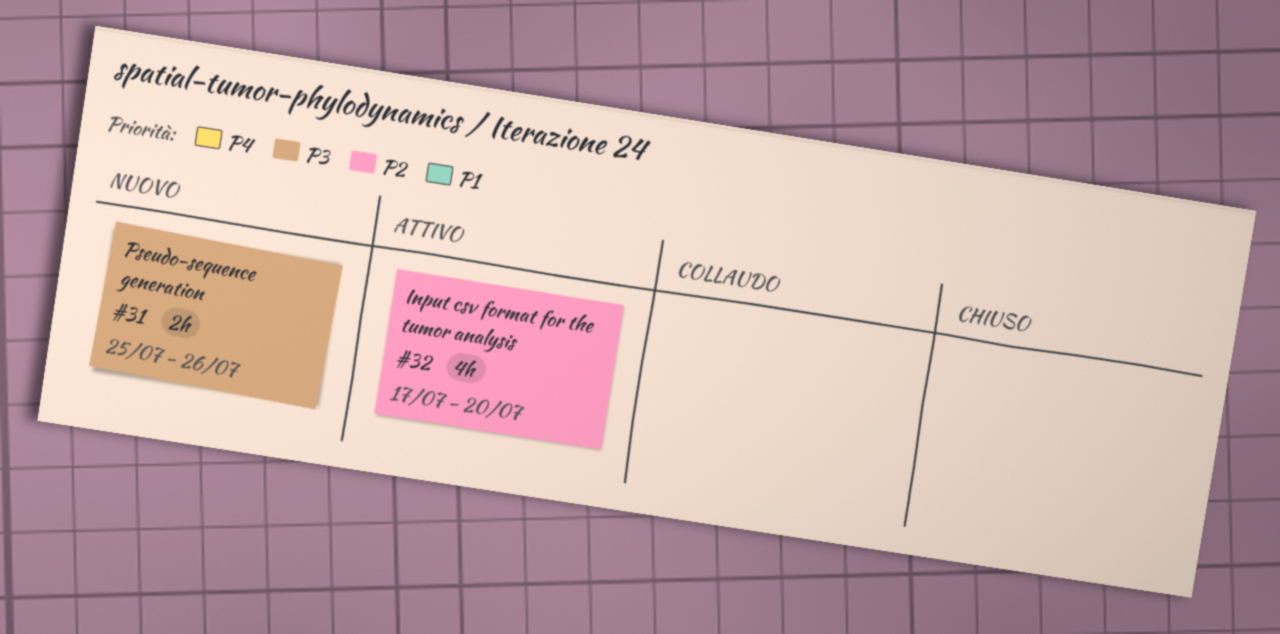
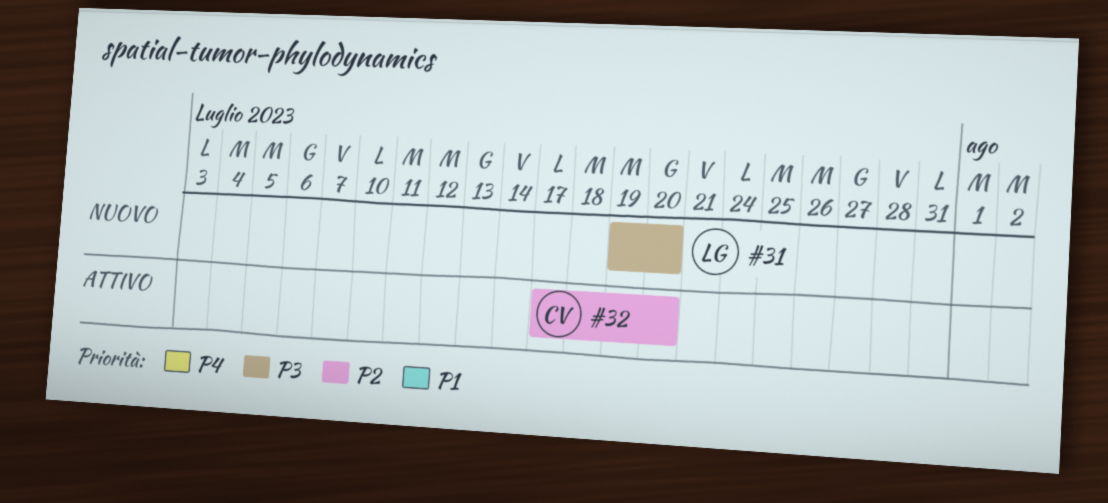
#31, start: Jul 25 -> Jul 19
#31, due: Jul 26 -> Jul 20

